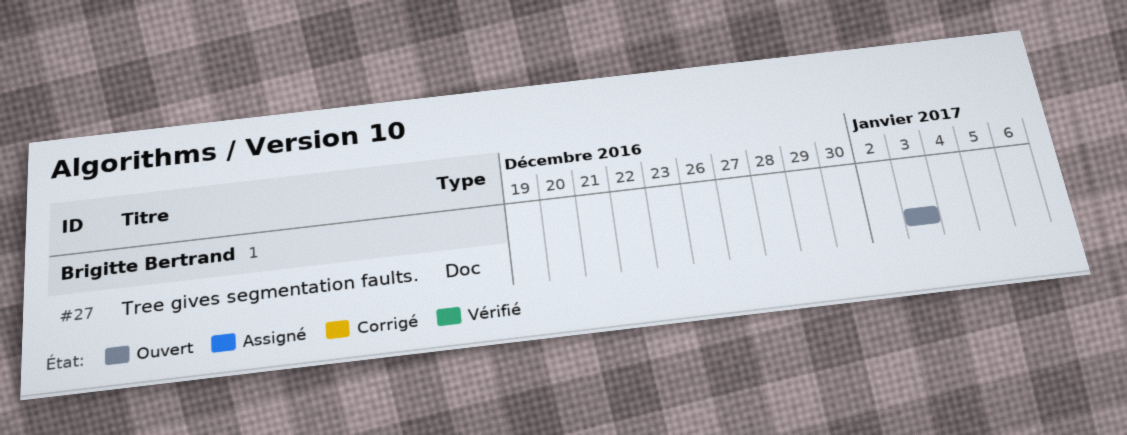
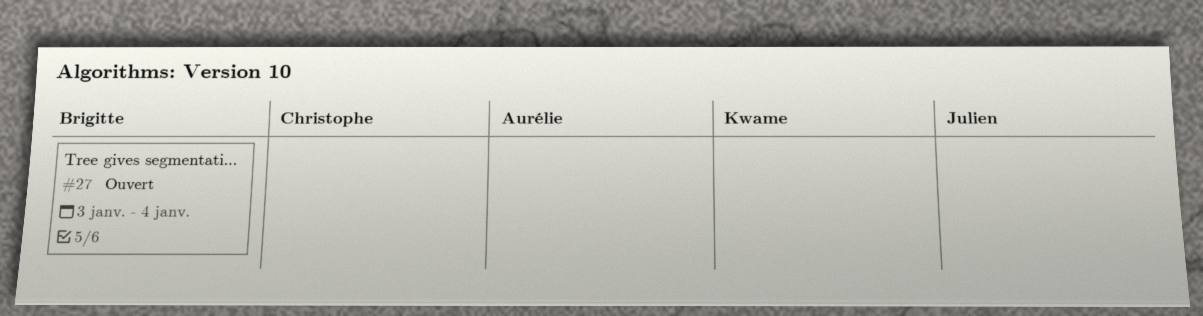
#27, due: Jan 3 -> Jan 4

